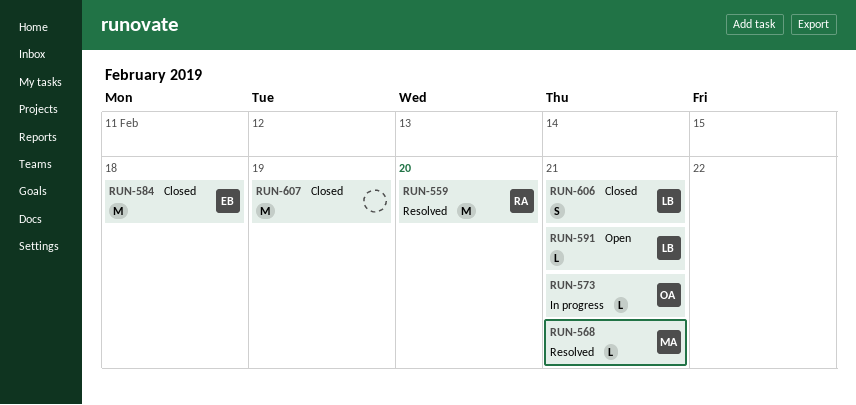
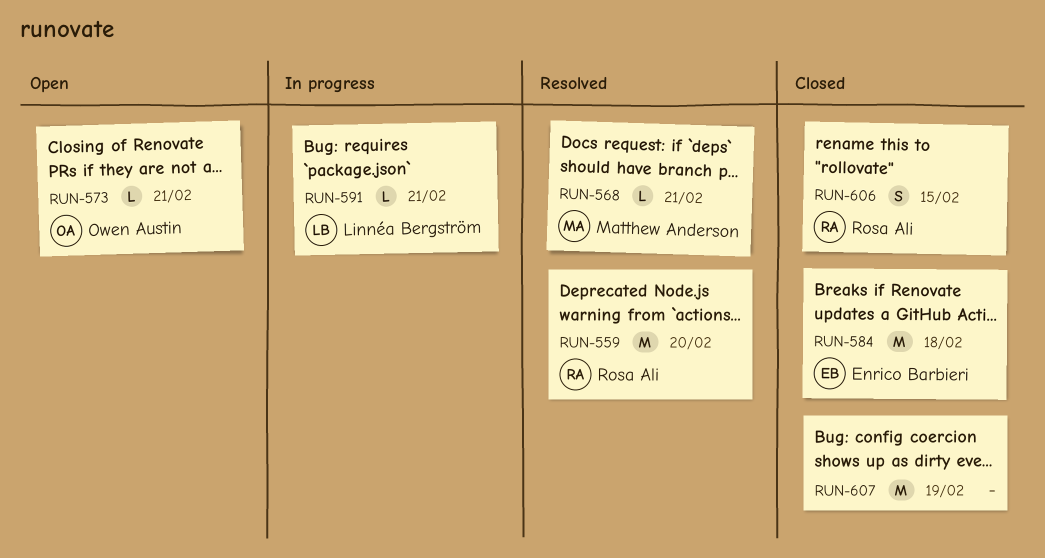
RUN-573, status: In progress -> Open
RUN-591, status: Open -> In progress
RUN-606, owner: Linnéa Bergström -> Rosa Ali
RUN-606, due: Feb 21 -> Feb 15

